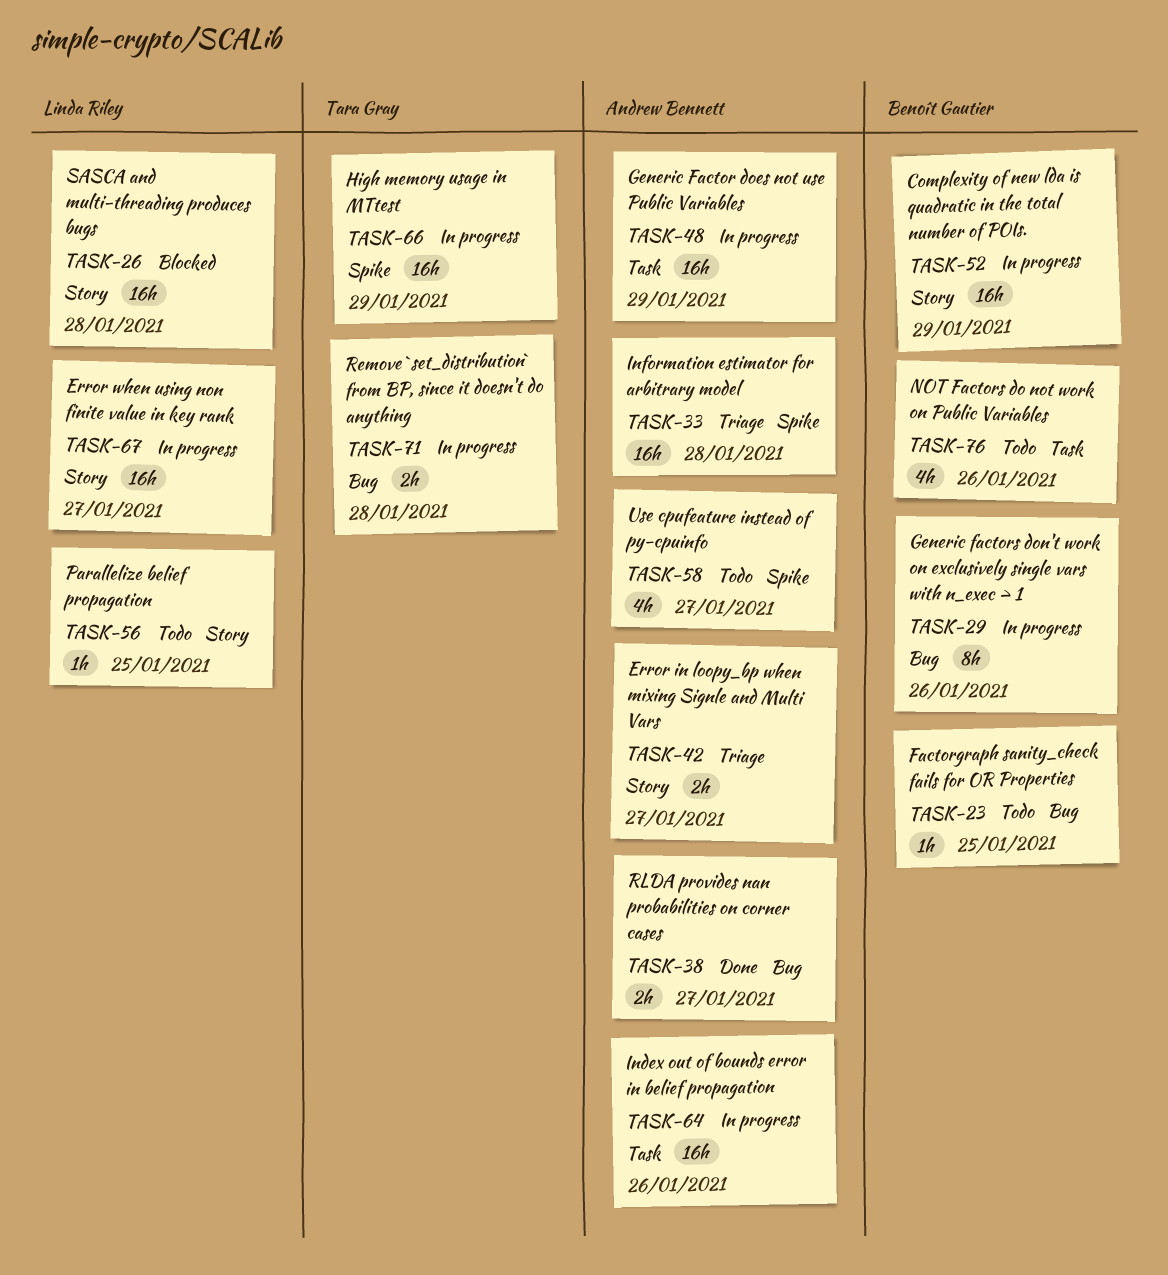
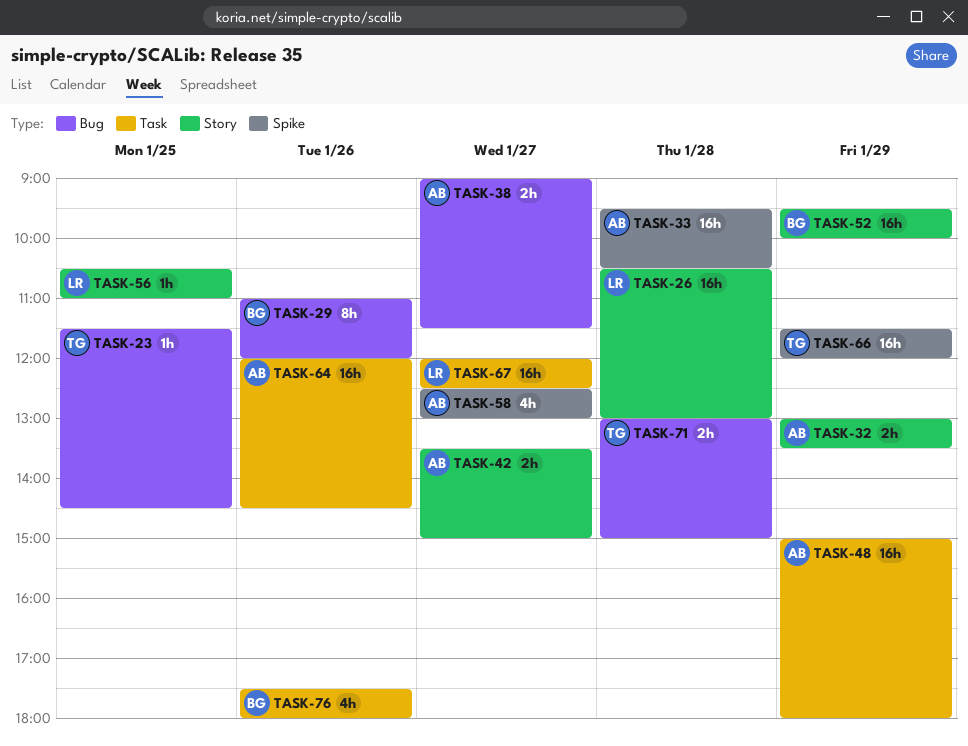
TASK-23, owner: Benoît Gautier -> Tara Gray
TASK-32: none -> present
TASK-67, label: Story -> Task

